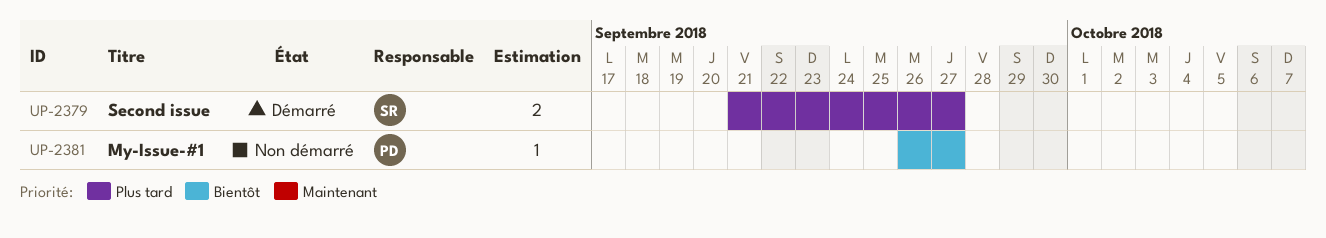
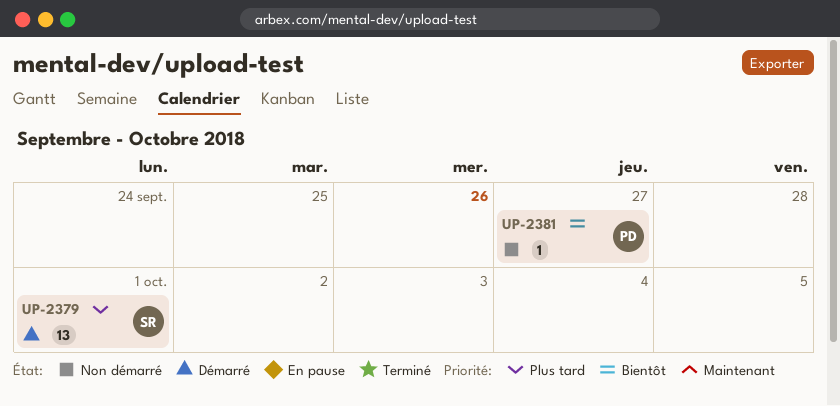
UP-2379, estimate: 2 -> 13
UP-2379, due: Sep 27 -> Oct 1

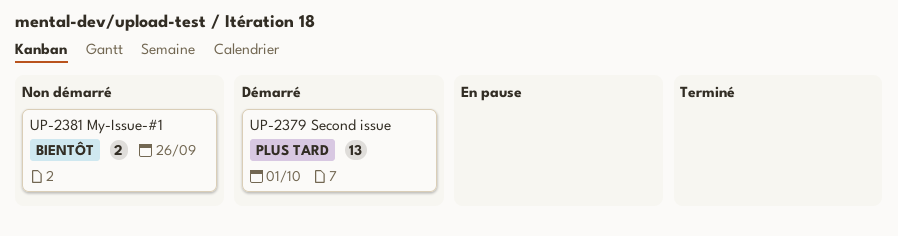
UP-2381, estimate: 1 -> 2
UP-2381, due: Sep 27 -> Sep 26

